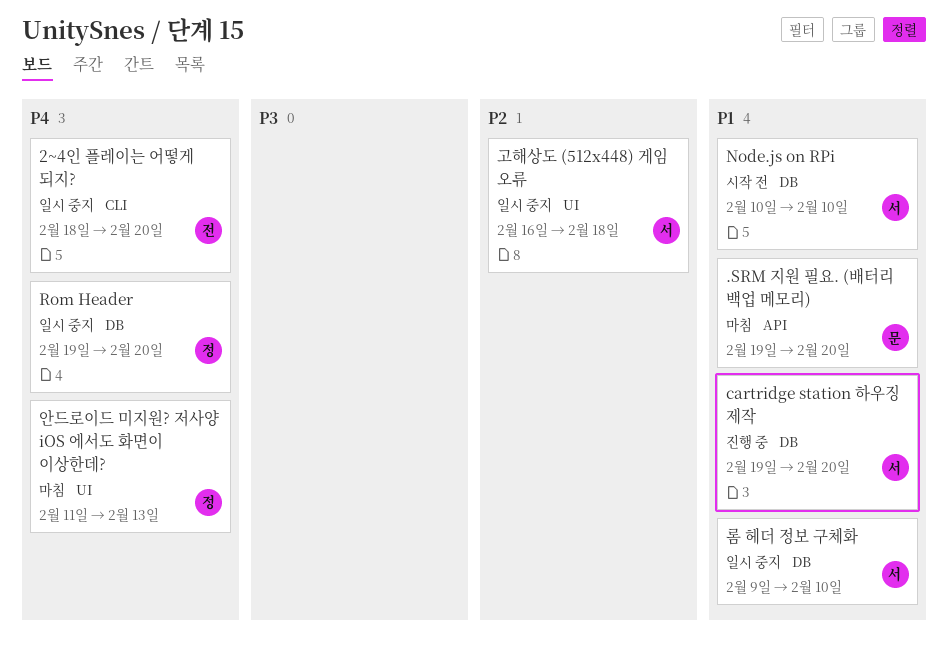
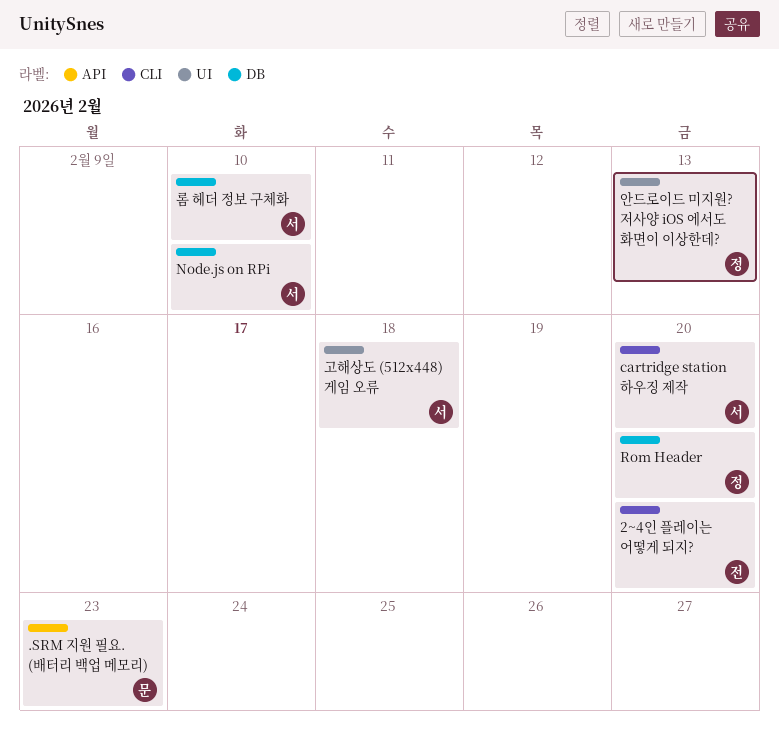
.SRM 지원 필요. (배터리 백업 메모리), due: Feb 20 -> Feb 23
cartridge station 하우징 제작, label: DB -> CLI

